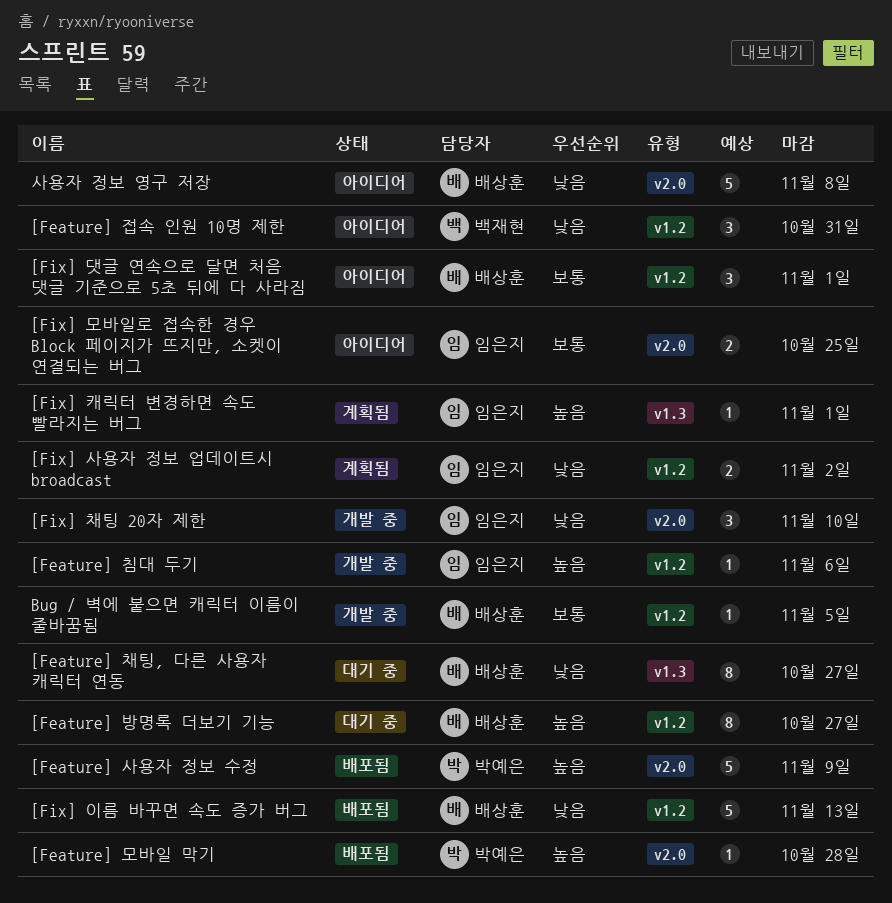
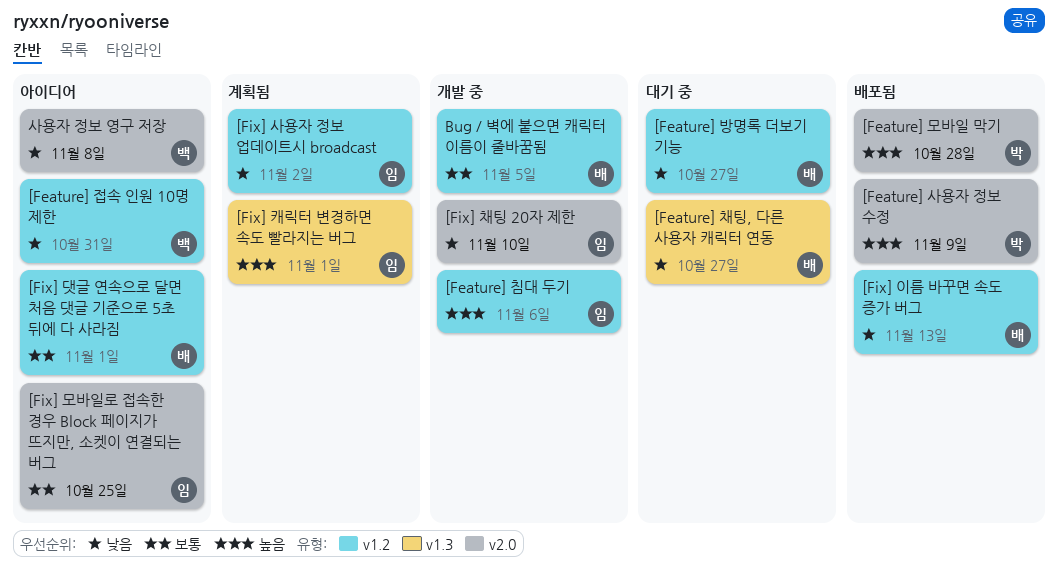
[Feature] 방명록 더보기 기능, priority: 높음 -> 낮음
사용자 정보 영구 저장, owner: 배상훈 -> 백재현

